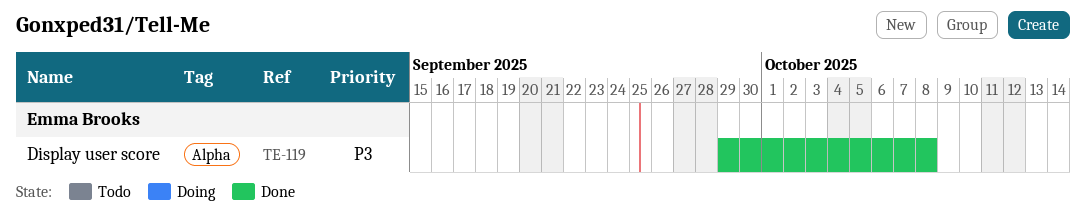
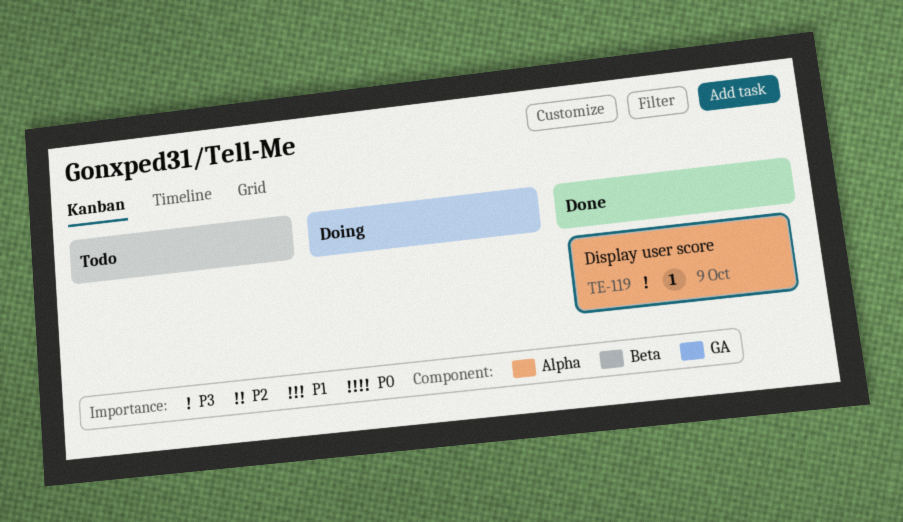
TE-119, due: Oct 8 -> Oct 9

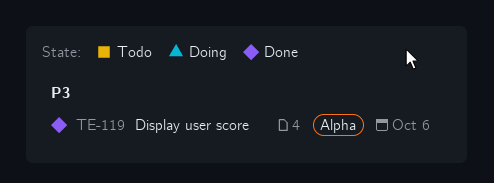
TE-119, due: Oct 9 -> Oct 6

